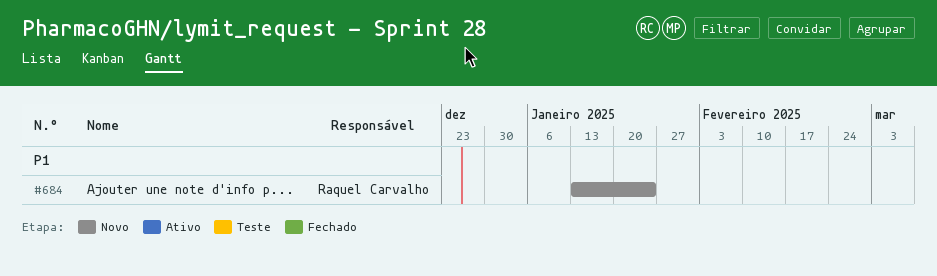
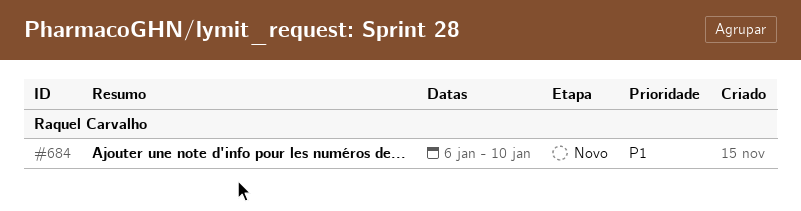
#684, start: Jan 13 -> Jan 6
#684, due: Jan 24 -> Jan 10

